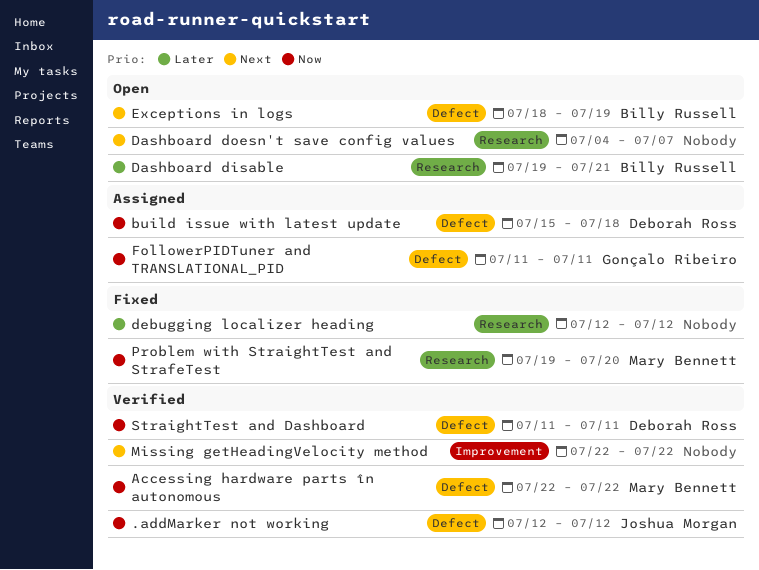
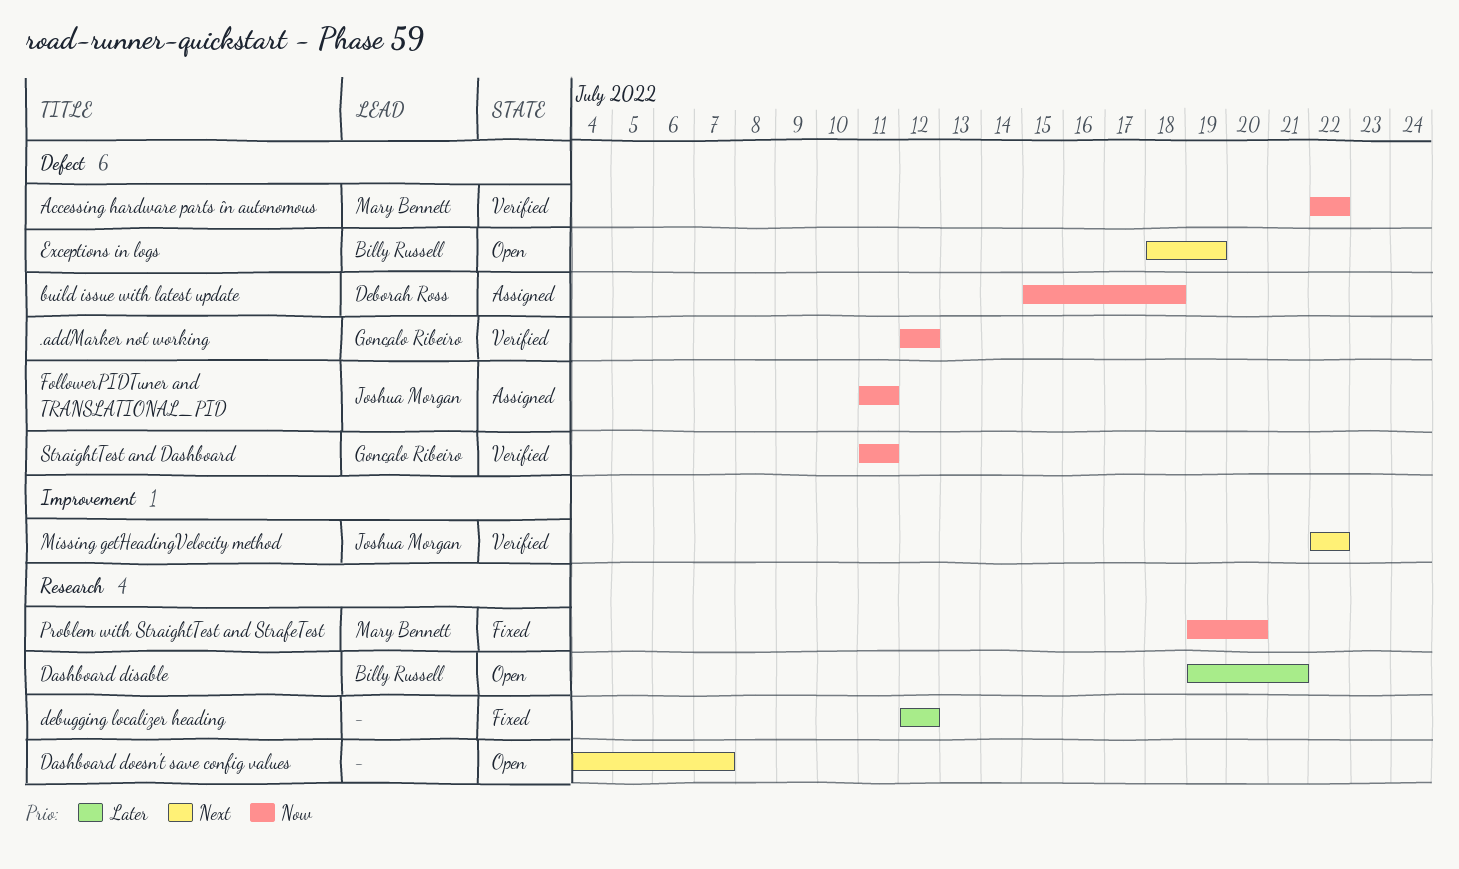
.addMarker not working, owner: Joshua Morgan -> Gonçalo Ribeiro
FollowerPIDTuner and TRANSLATIONAL_PID, owner: Gonçalo Ribeiro -> Joshua Morgan
Missing getHeadingVelocity method, owner: none -> Joshua Morgan
StraightTest and Dashboard, owner: Deborah Ross -> Gonçalo Ribeiro

